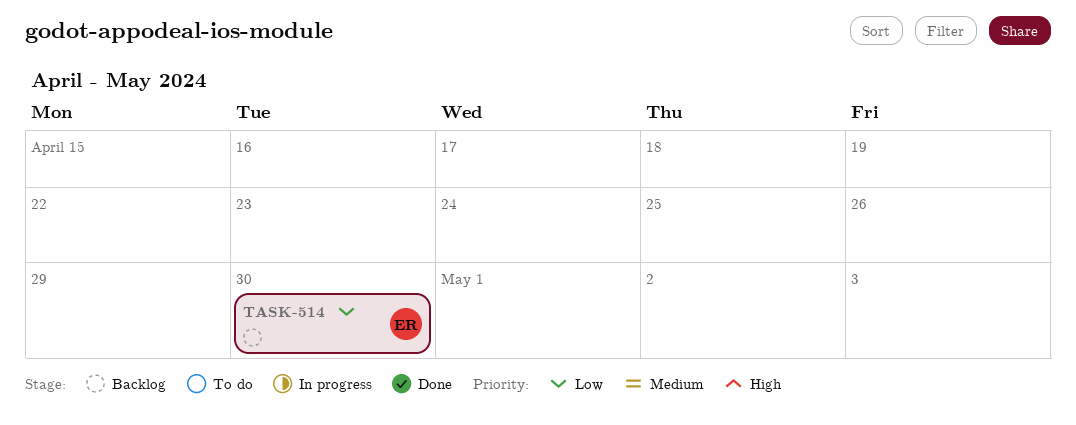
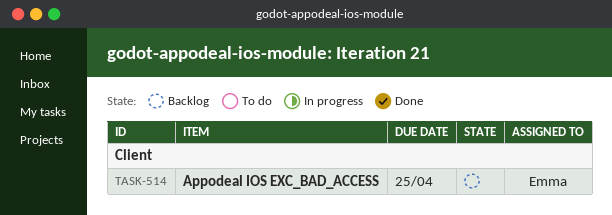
TASK-514, due: Apr 30 -> Apr 25

